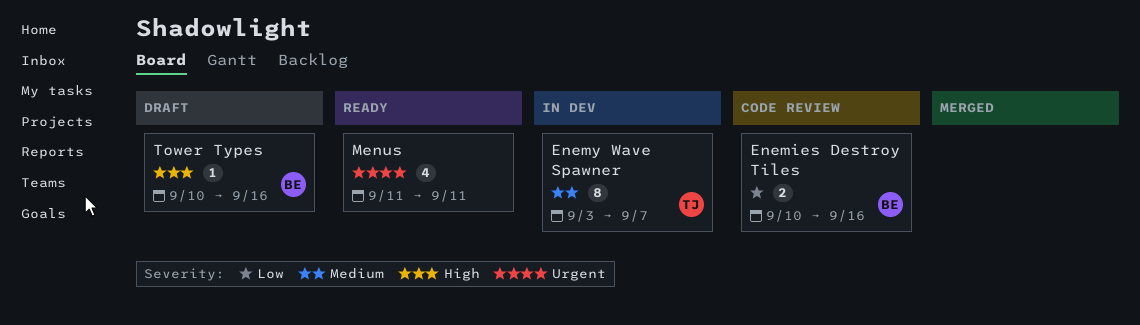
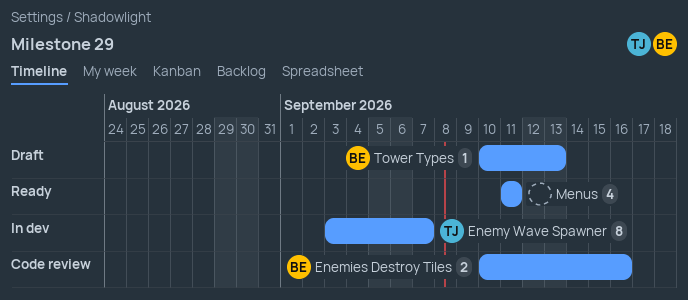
Tower Types, due: Sep 16 -> Sep 13

